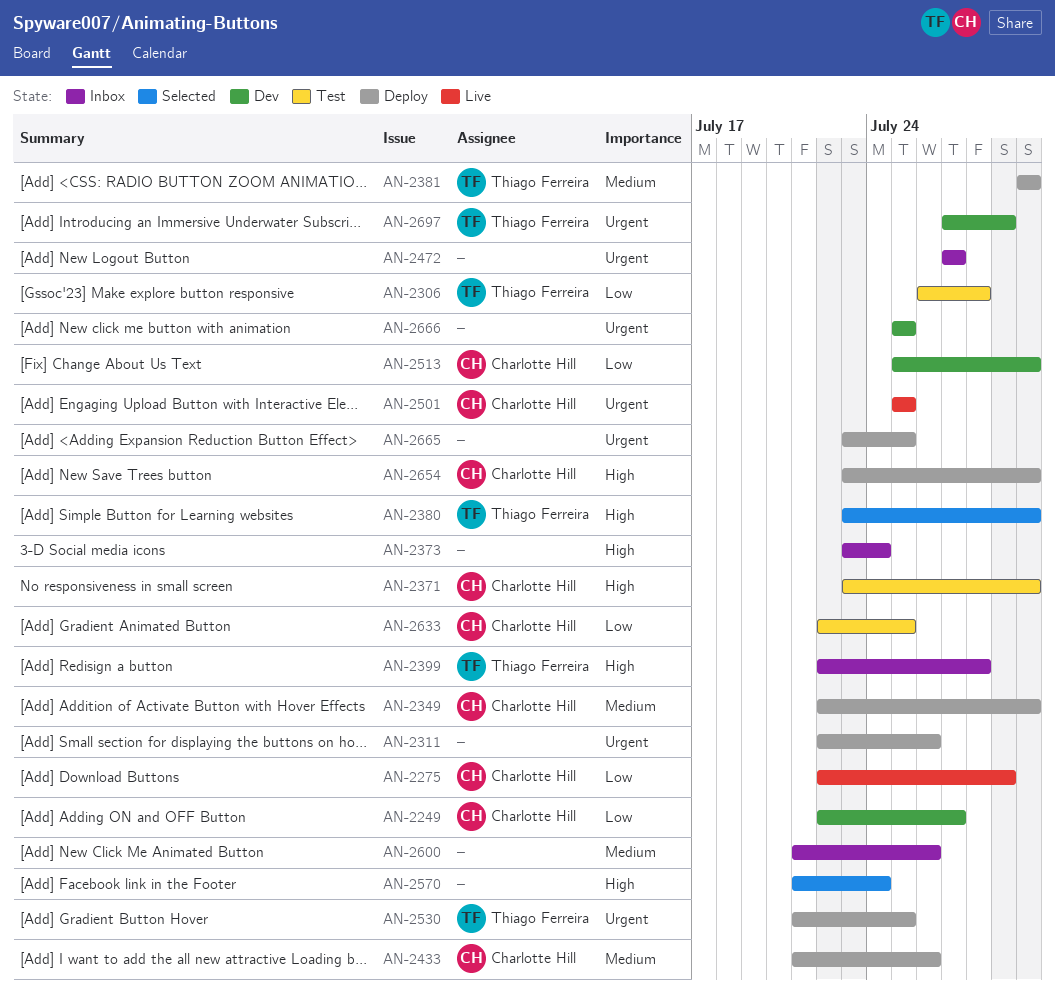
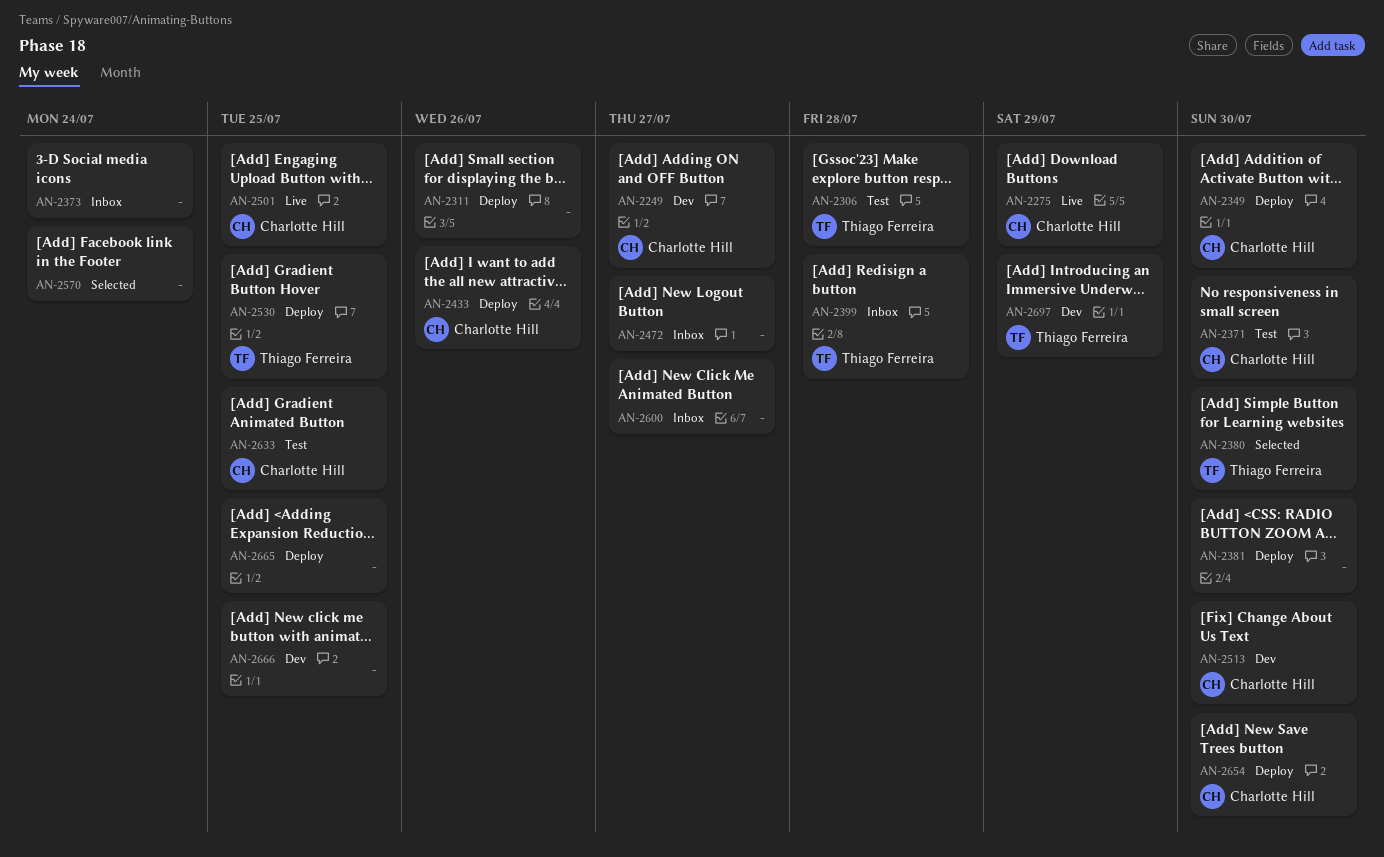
AN-2381, owner: Thiago Ferreira -> none
AN-2600, due: Jul 26 -> Jul 27

